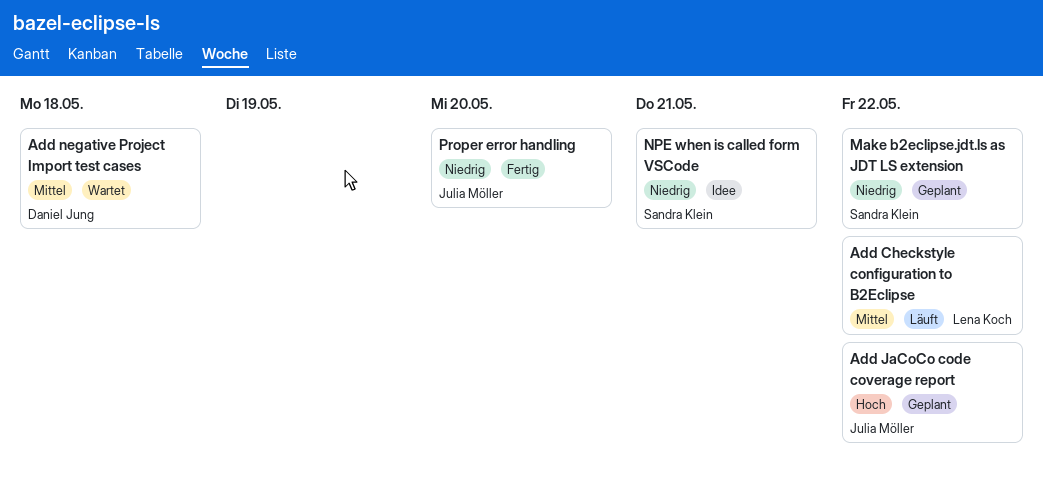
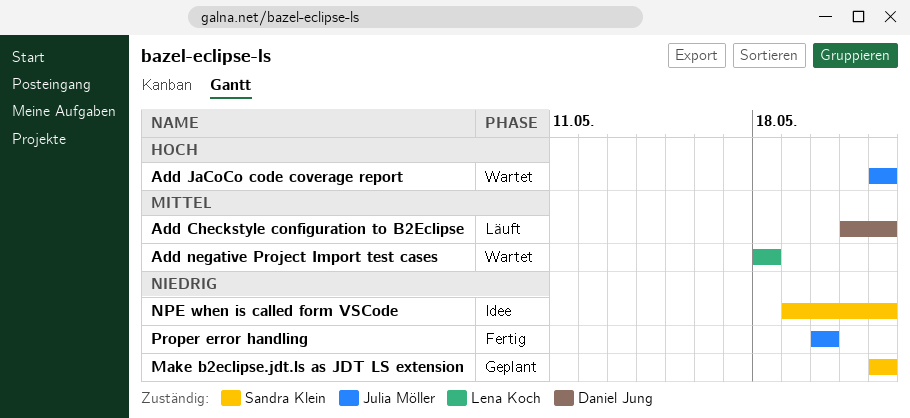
Add Checkstyle configuration to B2Eclipse, owner: Lena Koch -> Daniel Jung
Add JaCoCo code coverage report, status: Geplant -> Wartet
Add negative Project Import test cases, owner: Daniel Jung -> Lena Koch
NPE when is called form VSCode, due: May 21 -> May 22

